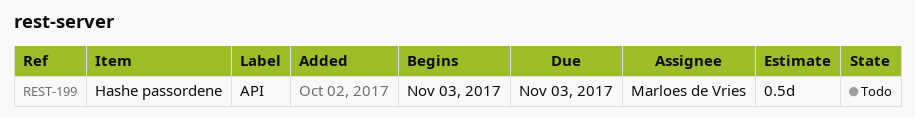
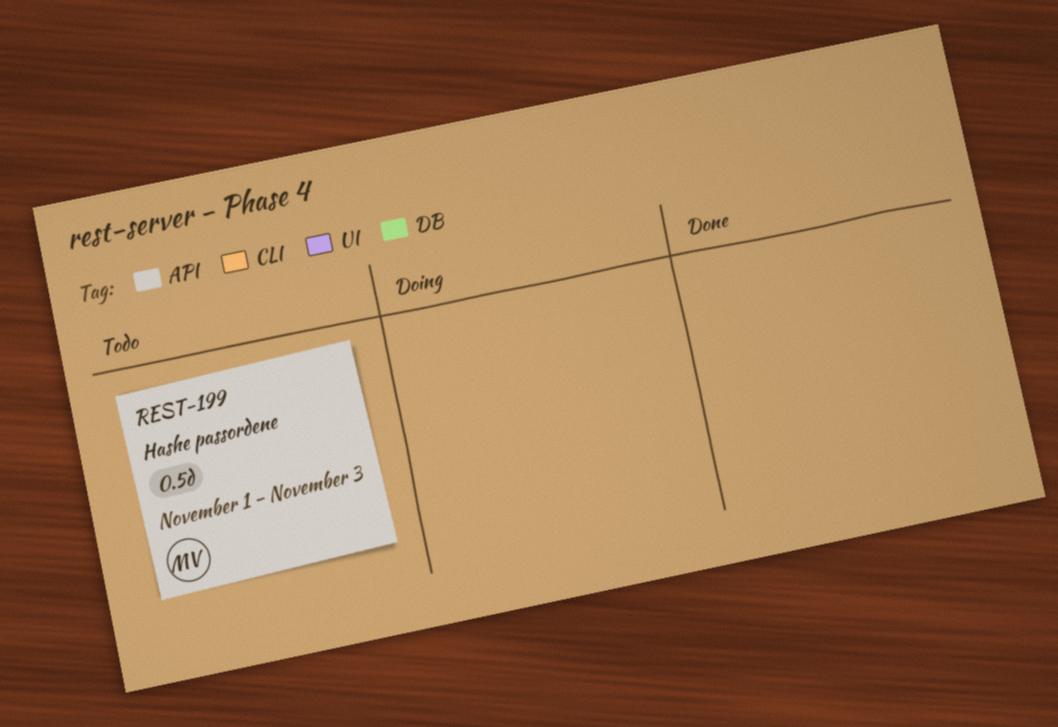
REST-199, start: Nov 3 -> Nov 1

